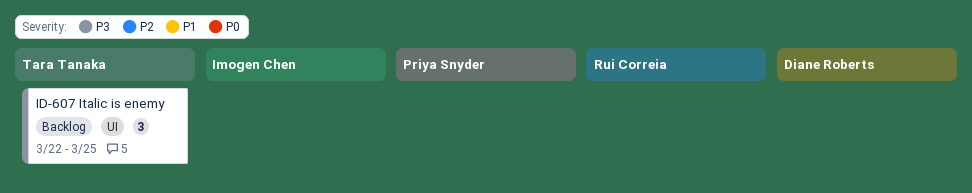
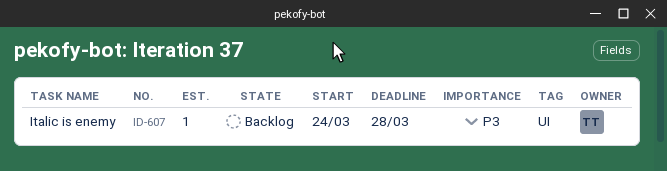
ID-607, estimate: 3 -> 1
ID-607, start: Mar 22 -> Mar 24
ID-607, due: Mar 25 -> Mar 28

